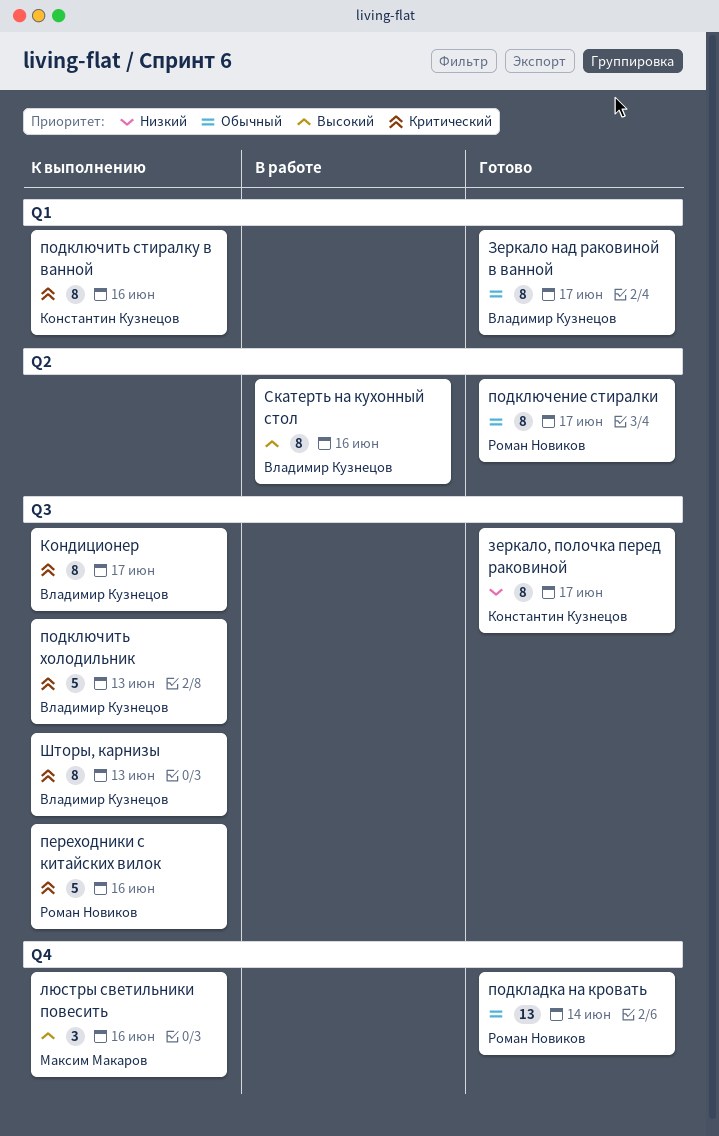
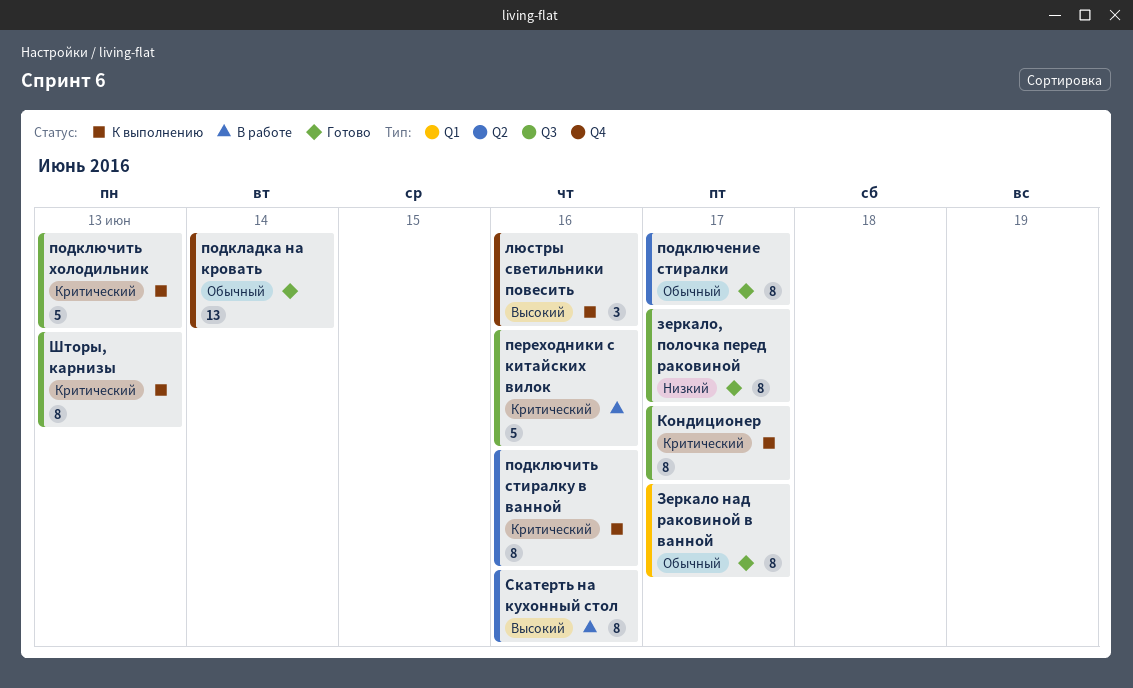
переходники с китайских вилок, status: К выполнению -> В работе
подключить стиралку в ванной, label: Q1 -> Q2

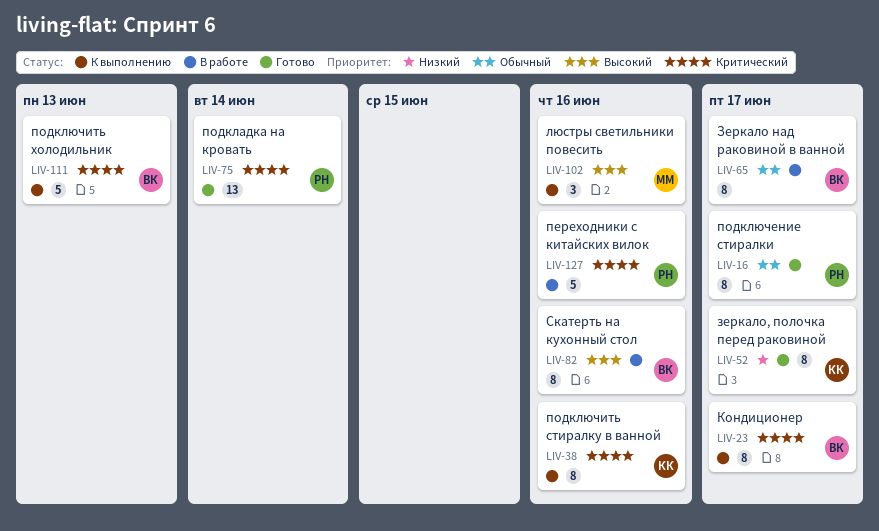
Зеркало над раковиной в ванной, status: Готово -> В работе
подкладка на кровать, priority: Обычный -> Критический
Шторы, карнизы: present -> none

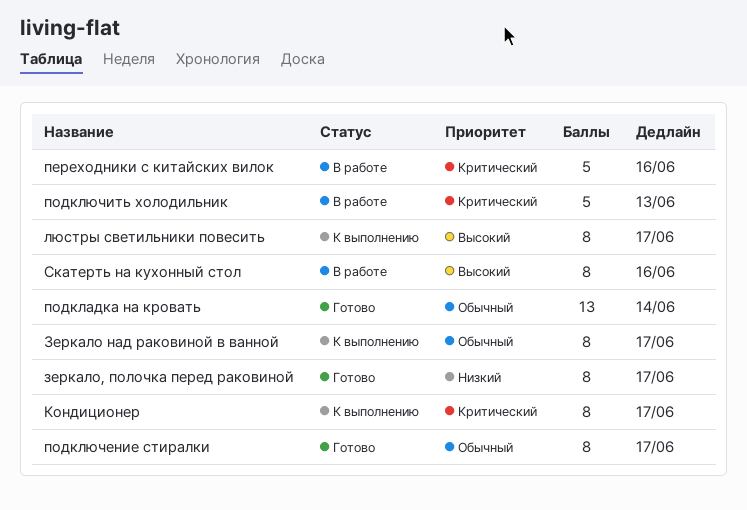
Зеркало над раковиной в ванной, status: В работе -> К выполнению
люстры светильники повесить, estimate: 3 -> 8
люстры светильники повесить, due: Jun 16 -> Jun 17
подкладка на кровать, priority: Критический -> Обычный
подключить стиралку в ванной: present -> none
подключить холодильник, status: К выполнению -> В работе

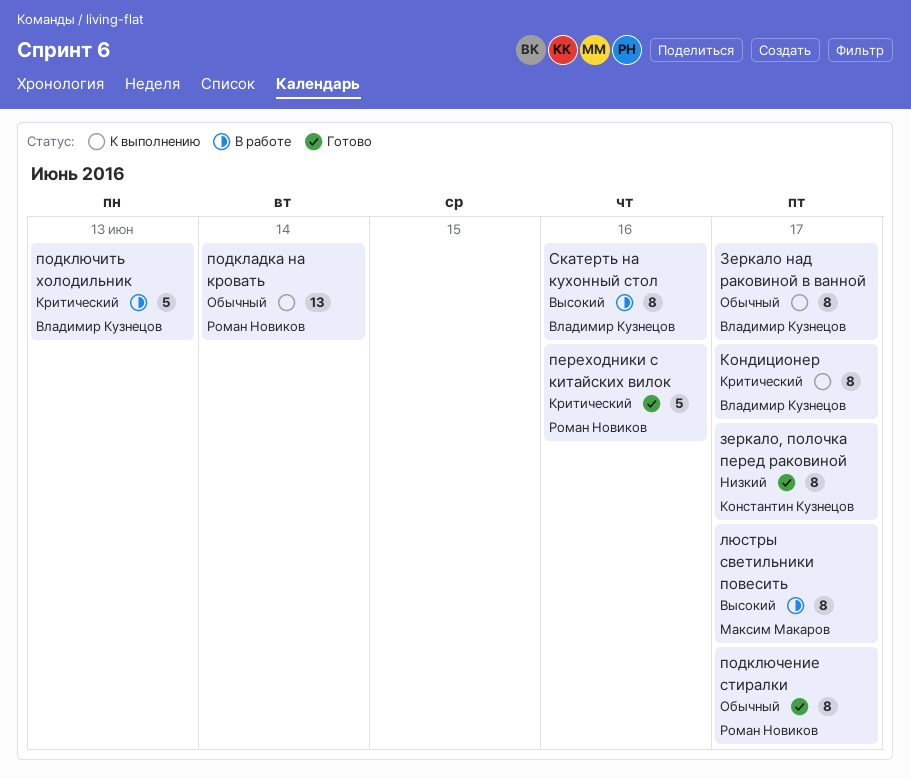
люстры светильники повесить, status: К выполнению -> В работе
переходники с китайских вилок, status: В работе -> Готово
подкладка на кровать, status: Готово -> К выполнению

